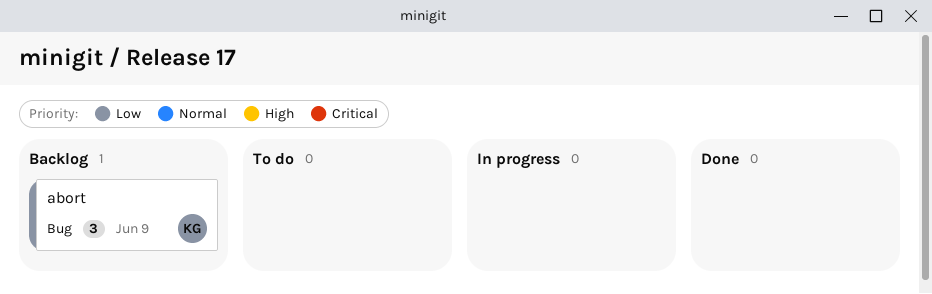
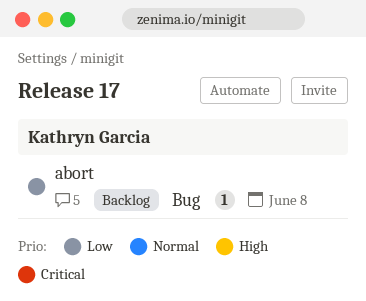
abort, estimate: 3 -> 1
abort, due: Jun 9 -> Jun 8

